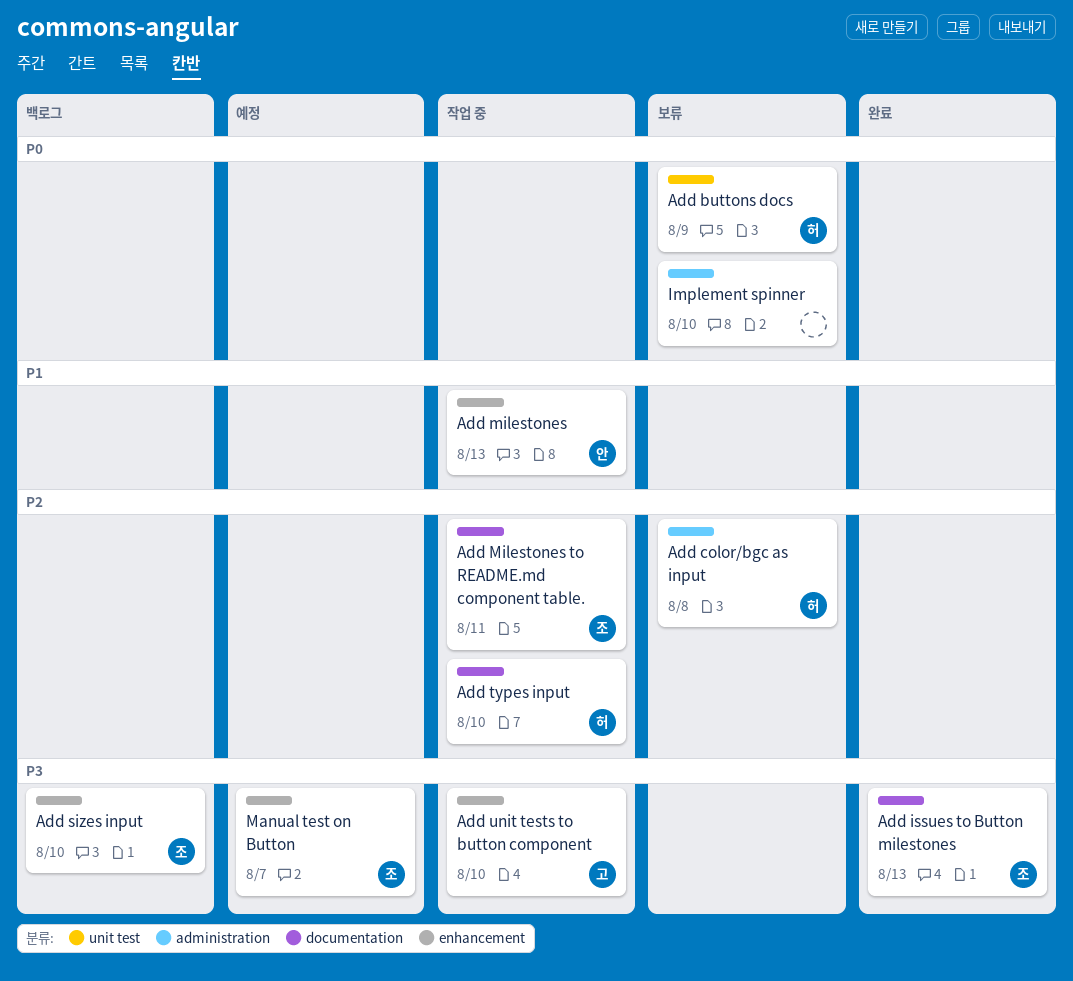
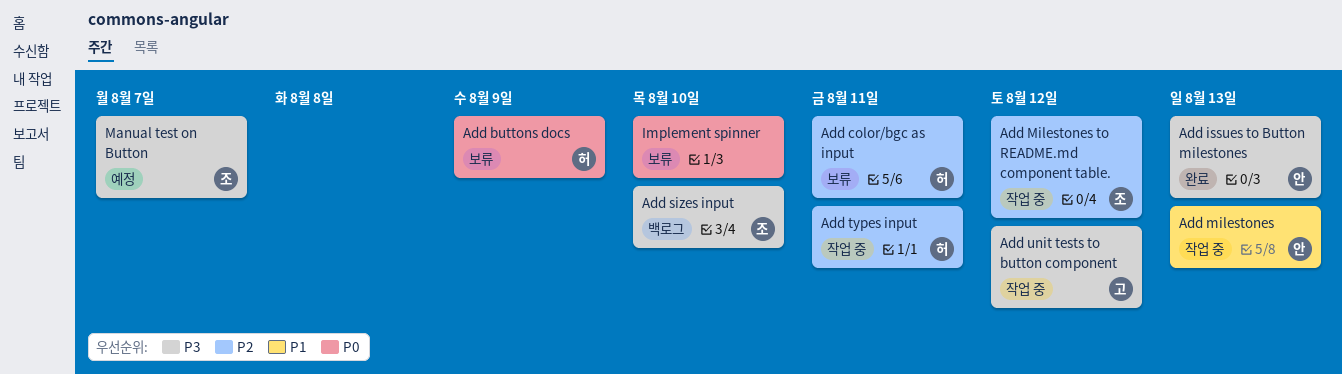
Add color/bgc as input, due: Aug 8 -> Aug 11
Add issues to Button milestones, owner: 조 -> 안
Add Milestones to README.md component table., due: Aug 11 -> Aug 12
Add types input, due: Aug 10 -> Aug 11
Add unit tests to button component, due: Aug 10 -> Aug 12

